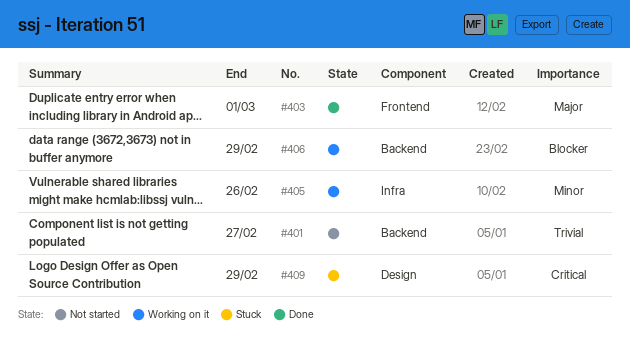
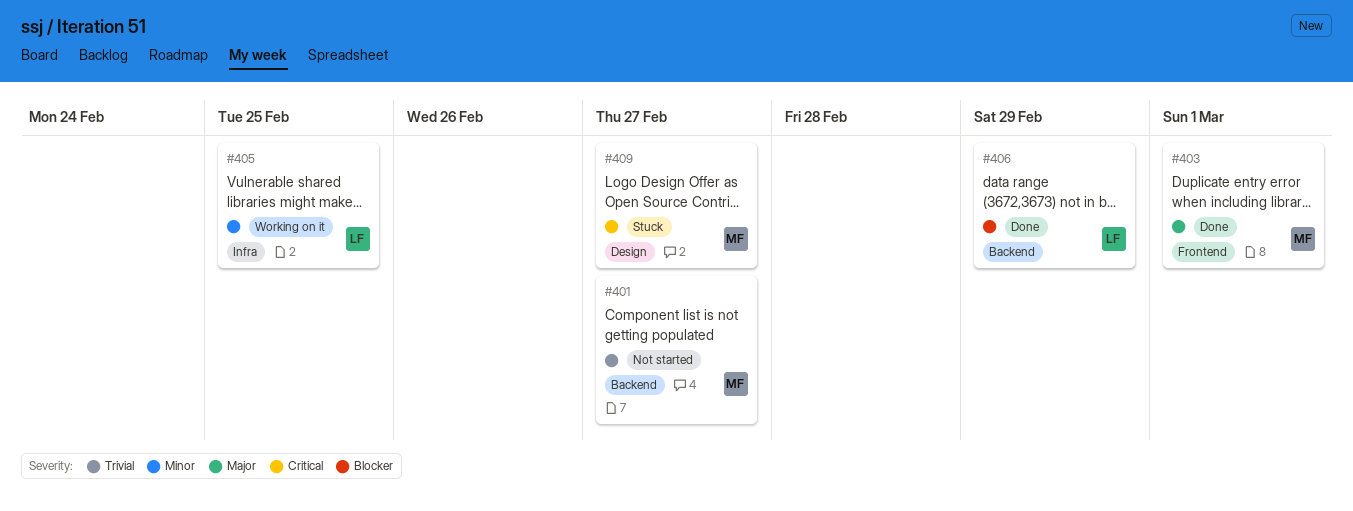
#405, due: Feb 26 -> Feb 25
#406, status: Working on it -> Done
#409, due: Feb 29 -> Feb 27

